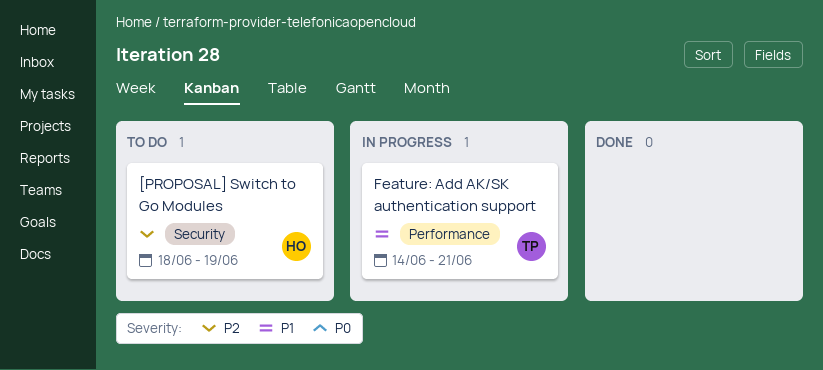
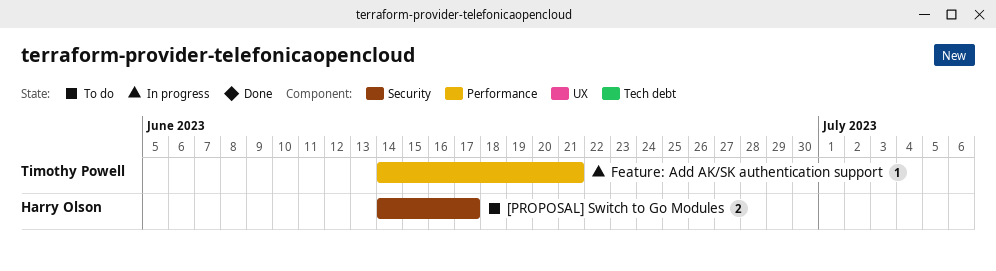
[PROPOSAL] Switch to Go Modules, start: Jun 18 -> Jun 14
[PROPOSAL] Switch to Go Modules, due: Jun 19 -> Jun 17

